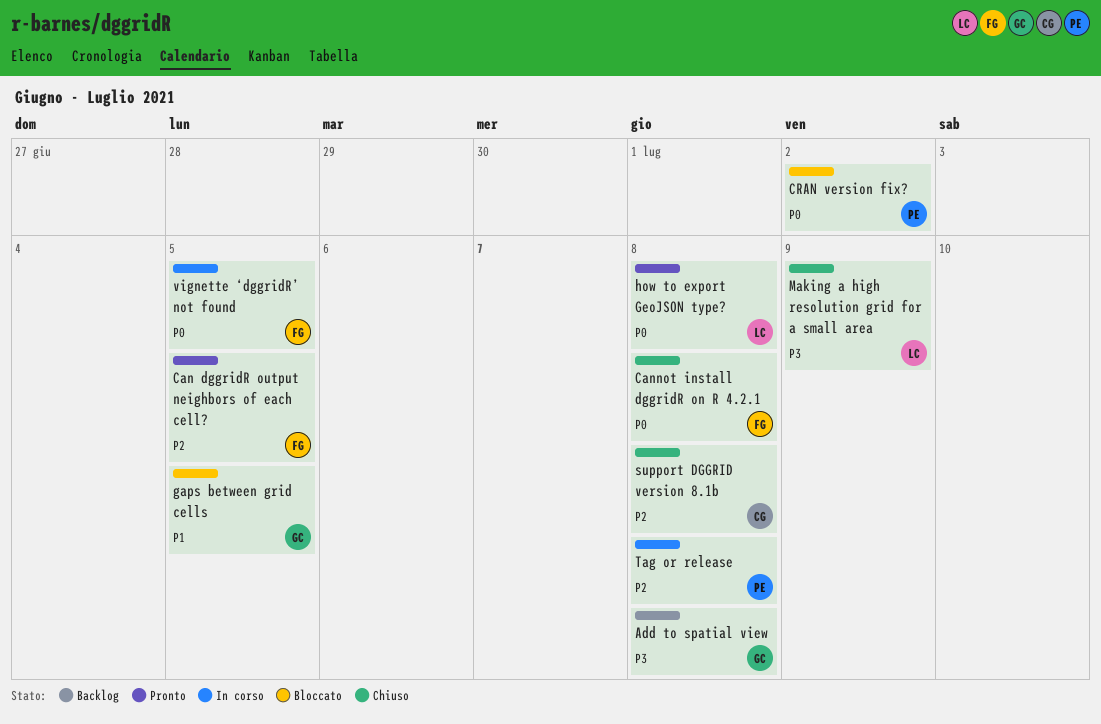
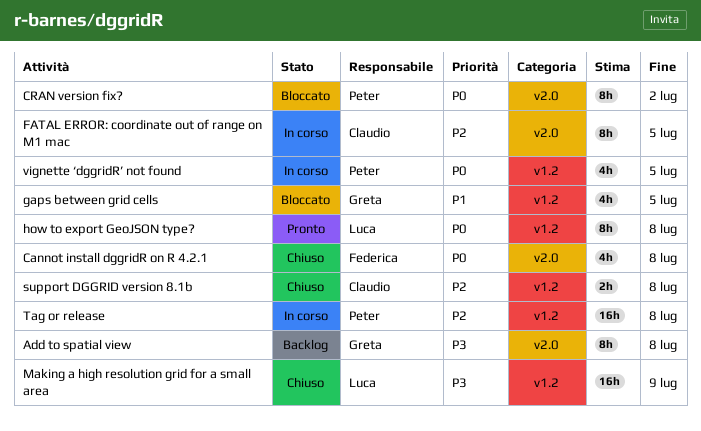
Can dggridR output neighbors of each cell?: present -> none
FATAL ERROR: coordinate out of range on M1 mac: none -> present
vignette ‘dggridR’ not found, owner: Federica -> Peter

